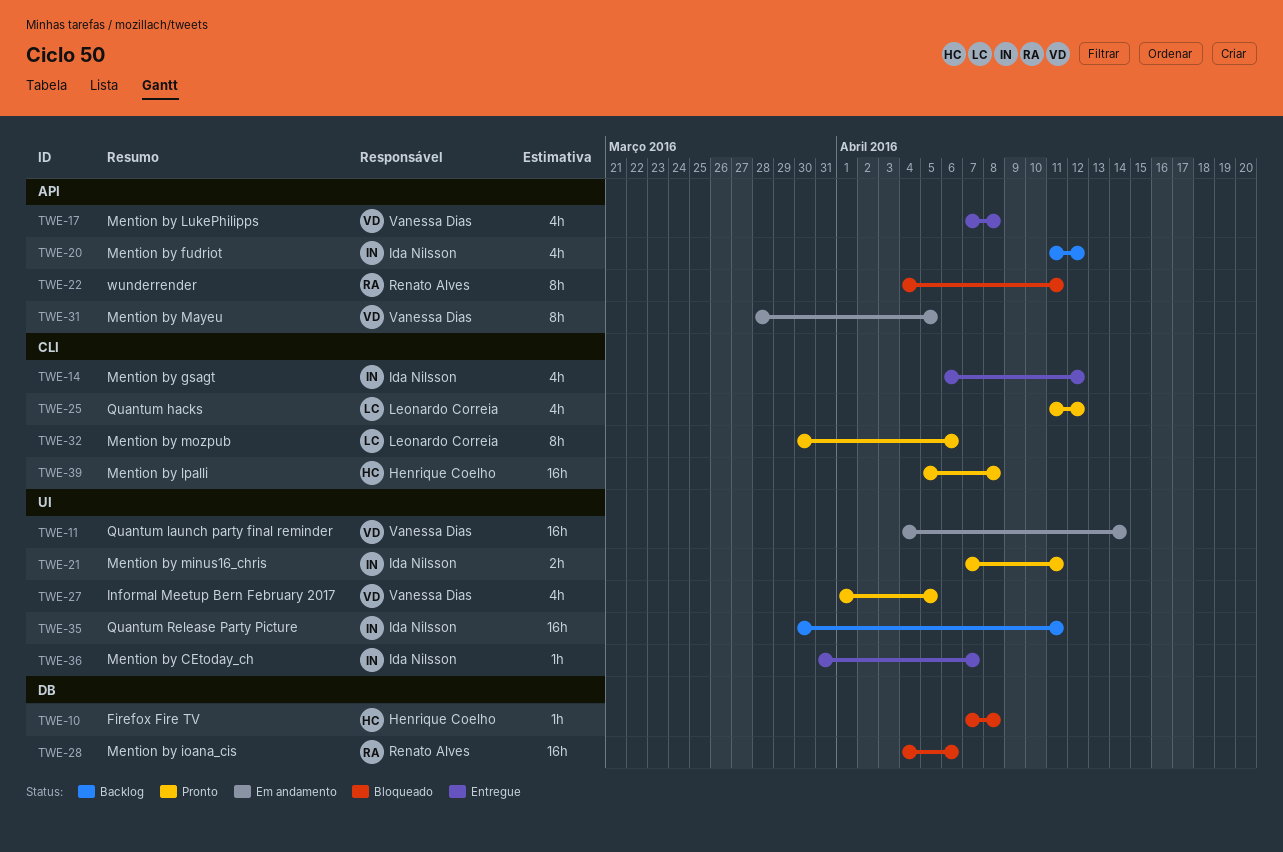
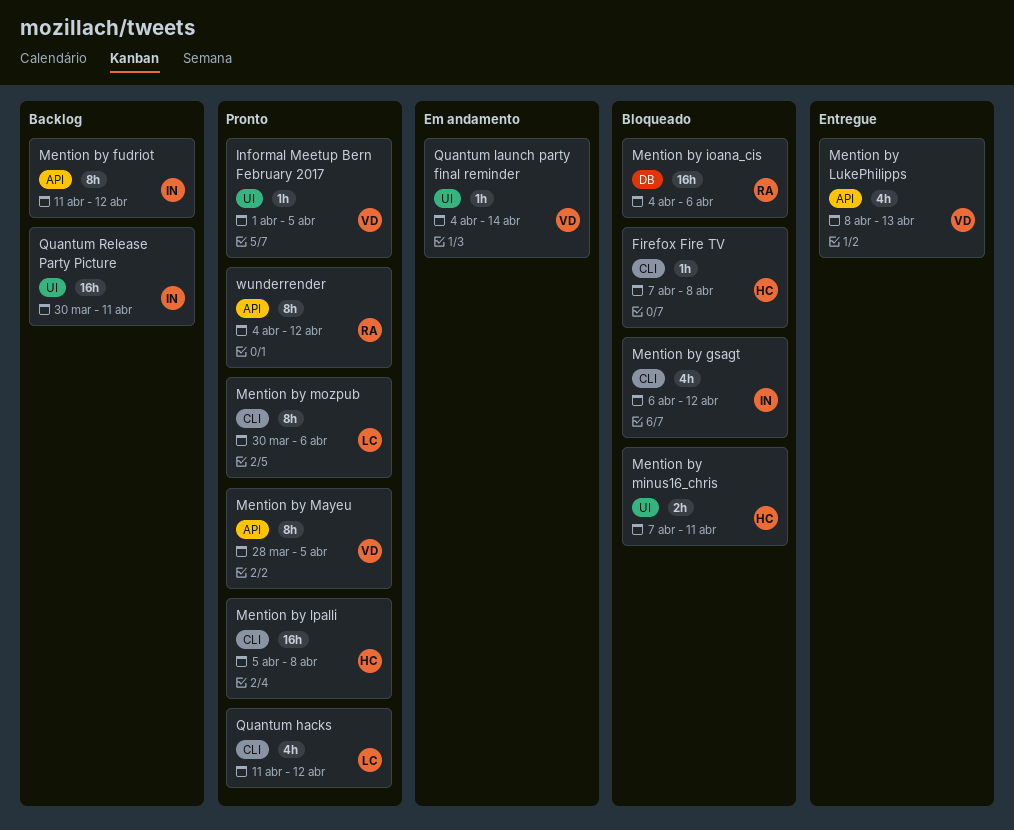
Firefox Fire TV, label: DB -> CLI
Informal Meetup Bern February 2017, estimate: 4h -> 1h
Mention by CEtoday_ch: present -> none
Mention by fudriot, estimate: 4h -> 8h
Mention by gsagt, status: Entregue -> Bloqueado
Mention by LukePhilipps, start: Apr 7 -> Apr 8
Mention by LukePhilipps, due: Apr 8 -> Apr 13
Mention by Mayeu, status: Em andamento -> Pronto
Mention by minus16_chris, status: Pronto -> Bloqueado
Mention by minus16_chris, owner: Ida Nilsson -> Henrique Coelho
Quantum launch party final reminder, estimate: 16h -> 1h
wunderrender, status: Bloqueado -> Pronto
wunderrender, due: Apr 11 -> Apr 12

